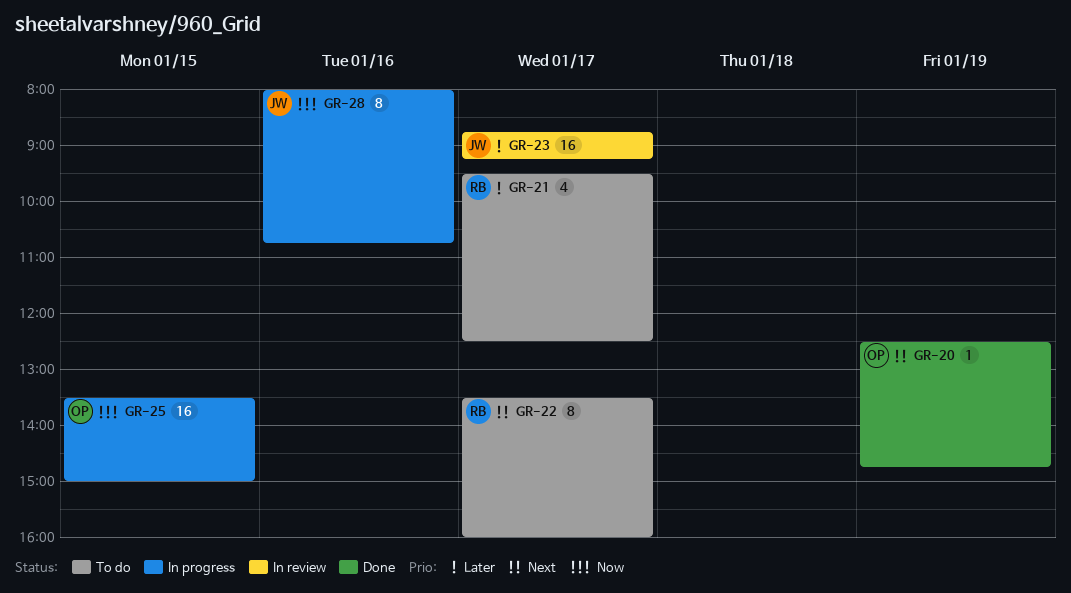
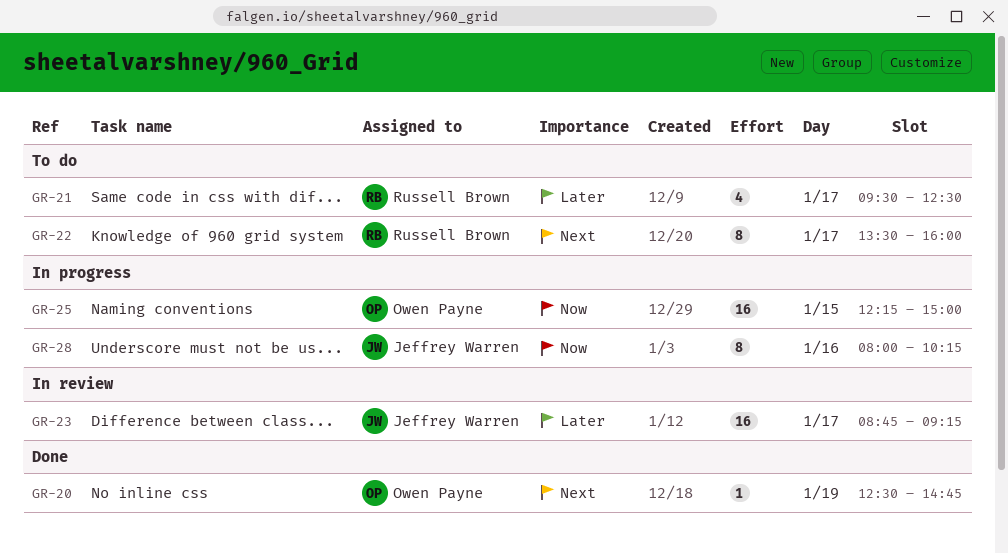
GR-25, begins: 13:30 -> 12:15
GR-28, ends: 10:45 -> 10:15

